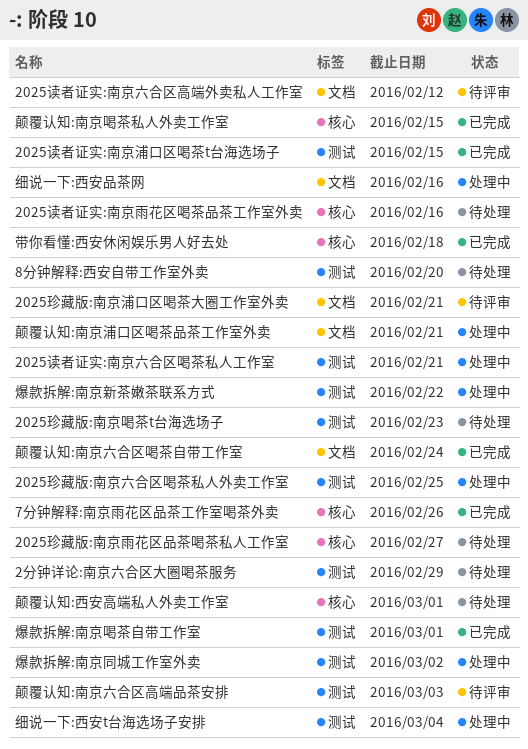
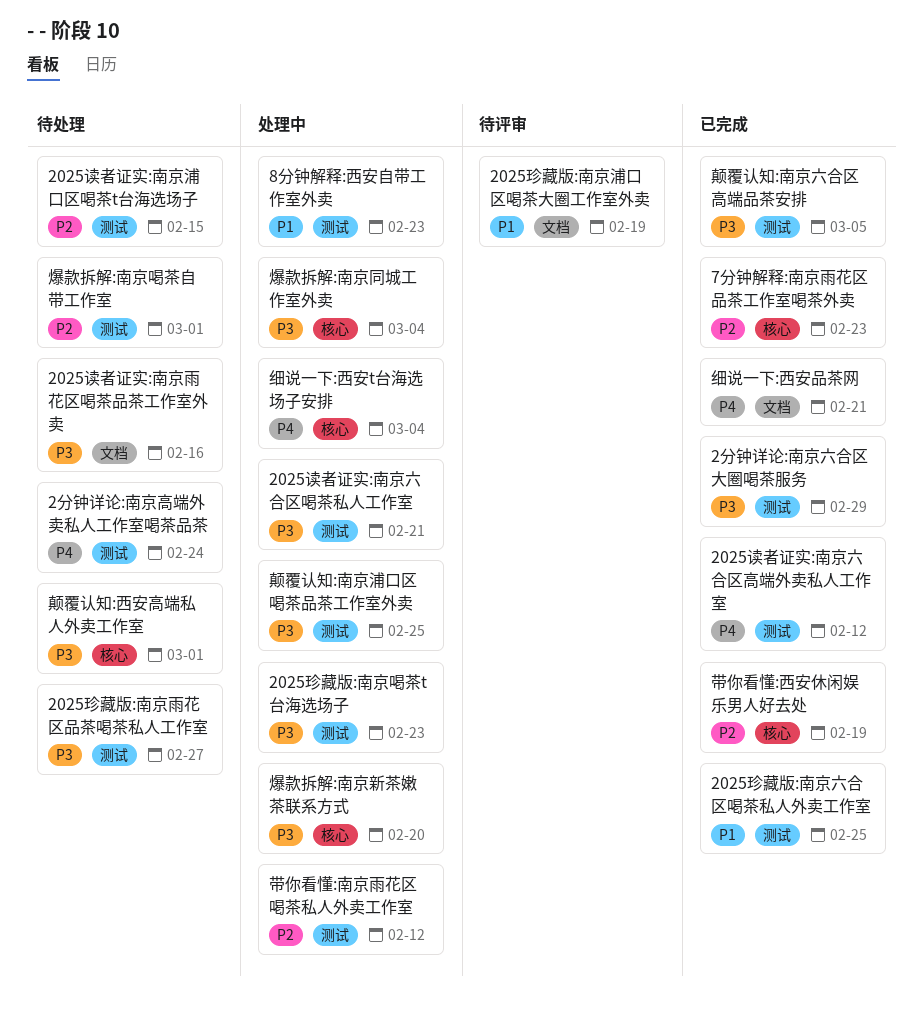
2025珍藏版:南京六合区喝茶私人外卖工作室, status: 处理中 -> 已完成
2025珍藏版:南京喝茶t台海选场子, status: 待处理 -> 处理中
2025珍藏版:南京浦口区喝茶大圈工作室外卖, due: Feb 21 -> Feb 19
2025珍藏版:南京雨花区品茶喝茶私人工作室, label: 核心 -> 测试
2025读者证实:南京六合区高端外卖私人工作室, status: 待评审 -> 已完成
2025读者证实:南京六合区高端外卖私人工作室, label: 文档 -> 测试
2025读者证实:南京浦口区喝茶t台海选场子, status: 已完成 -> 待处理
2025读者证实:南京雨花区喝茶品茶工作室外卖, label: 核心 -> 文档
2分钟详论:南京六合区大圈喝茶服务, status: 待处理 -> 已完成
2分钟详论:南京高端外卖私人工作室喝茶品茶: none -> present
7分钟解释:南京雨花区品茶工作室喝茶外卖, due: Feb 26 -> Feb 23
8分钟解释:西安自带工作室外卖, status: 待处理 -> 处理中
8分钟解释:西安自带工作室外卖, due: Feb 20 -> Feb 23
带你看懂:南京雨花区喝茶私人外卖工作室: none -> present
带你看懂:西安休闲娱乐男人好去处, due: Feb 18 -> Feb 19
爆款拆解:南京同城工作室外卖, label: 测试 -> 核心
爆款拆解:南京同城工作室外卖, due: Mar 2 -> Mar 4
爆款拆解:南京喝茶自带工作室, status: 已完成 -> 待处理
爆款拆解:南京新茶嫩茶联系方式, label: 测试 -> 核心
爆款拆解:南京新茶嫩茶联系方式, due: Feb 22 -> Feb 20
细说一下:西安t台海选场子安排, label: 测试 -> 核心
细说一下:西安品茶网, status: 处理中 -> 已完成
细说一下:西安品茶网, due: Feb 16 -> Feb 21
颠覆认知:南京六合区喝茶自带工作室: present -> none
颠覆认知:南京六合区高端品茶安排, status: 待评审 -> 已完成
颠覆认知:南京六合区高端品茶安排, due: Mar 3 -> Mar 5
颠覆认知:南京喝茶私人外卖工作室: present -> none
颠覆认知:南京浦口区喝茶品茶工作室外卖, label: 文档 -> 测试
颠覆认知:南京浦口区喝茶品茶工作室外卖, due: Feb 21 -> Feb 25

